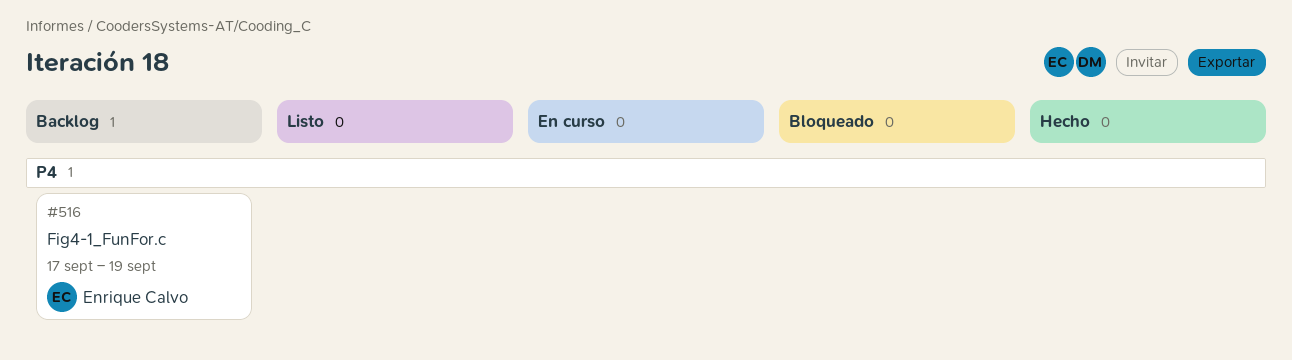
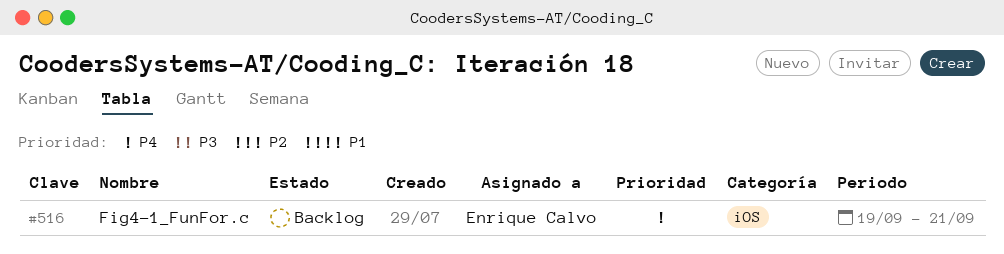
#516, start: Sep 17 -> Sep 19
#516, due: Sep 19 -> Sep 21

